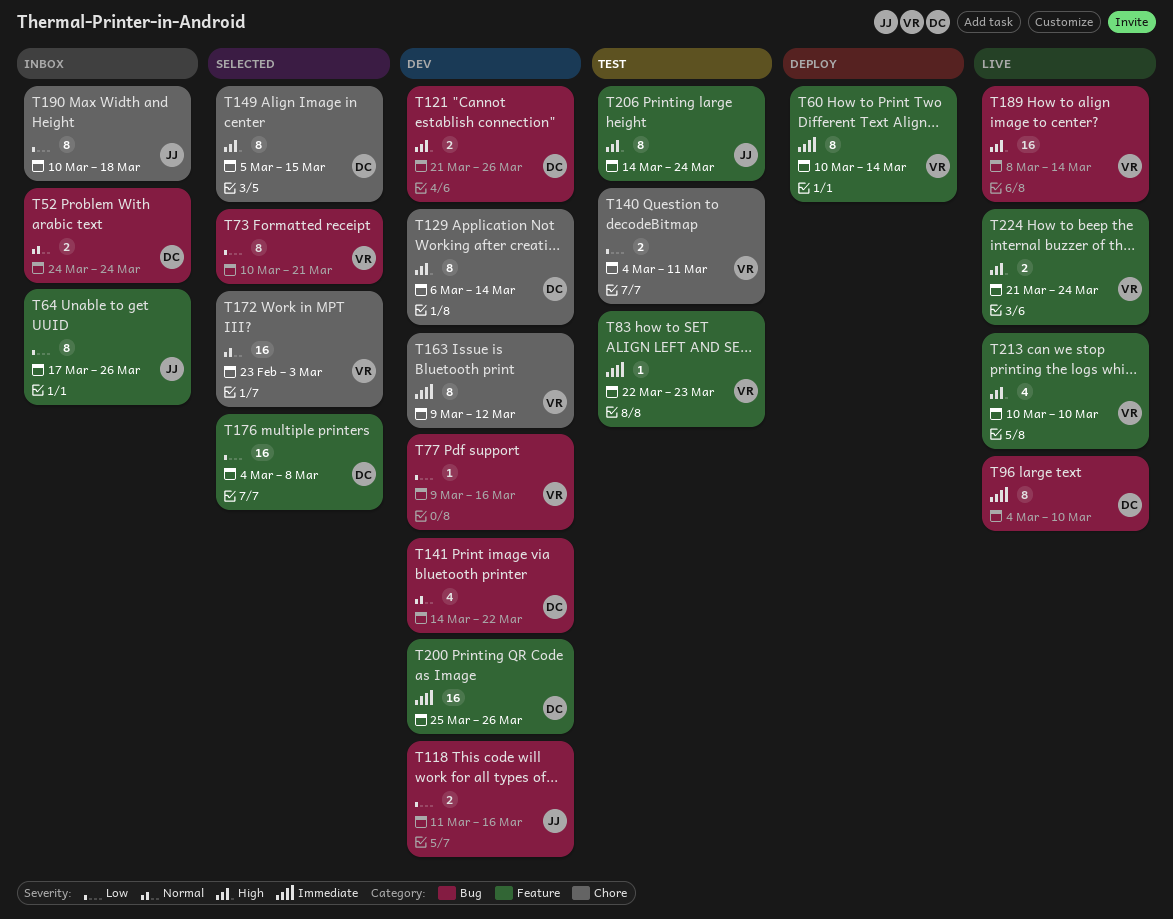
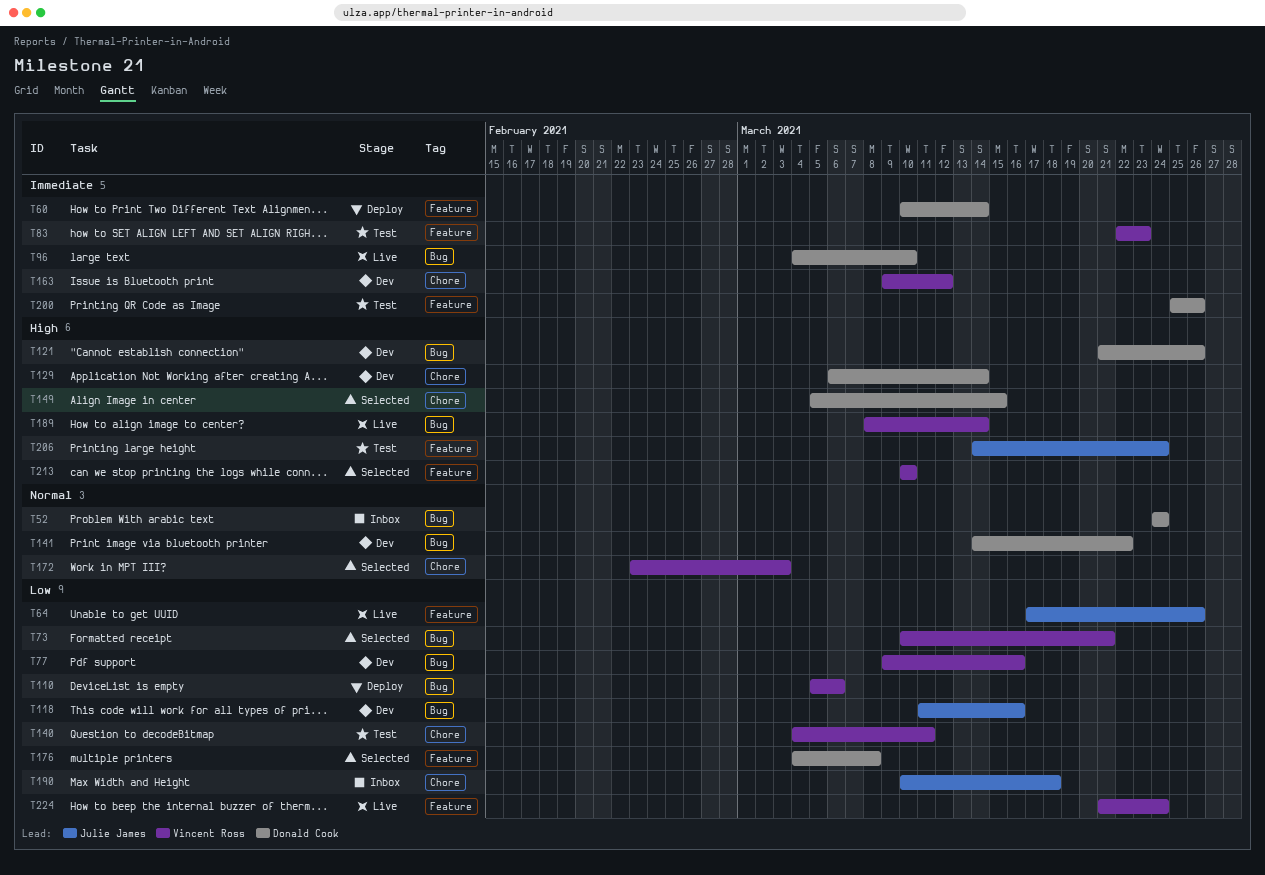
T60, owner: Vincent Ross -> Donald Cook
T64, status: Inbox -> Live
T110: none -> present
T200, status: Dev -> Test
T213, status: Live -> Selected
T224, priority: High -> Low

